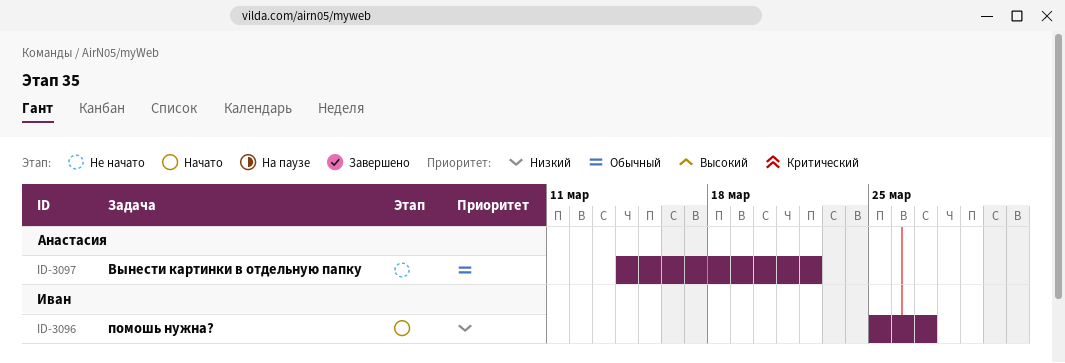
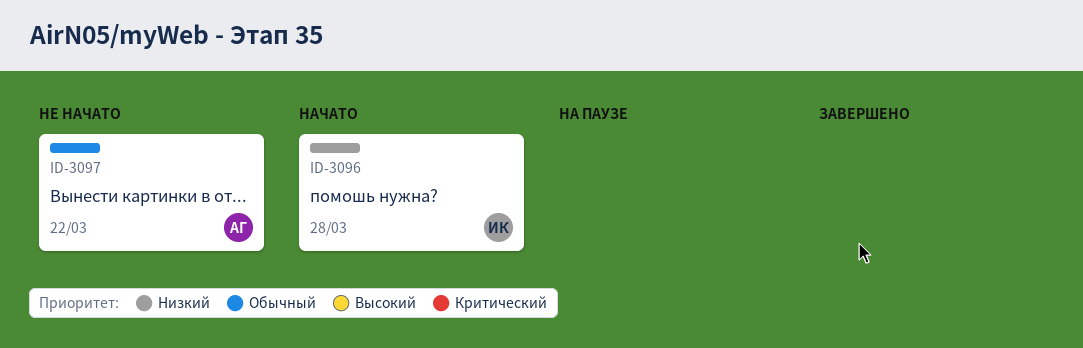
ID-3096, due: Mar 27 -> Mar 28

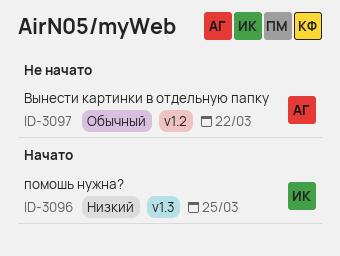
ID-3096, due: Mar 28 -> Mar 25

